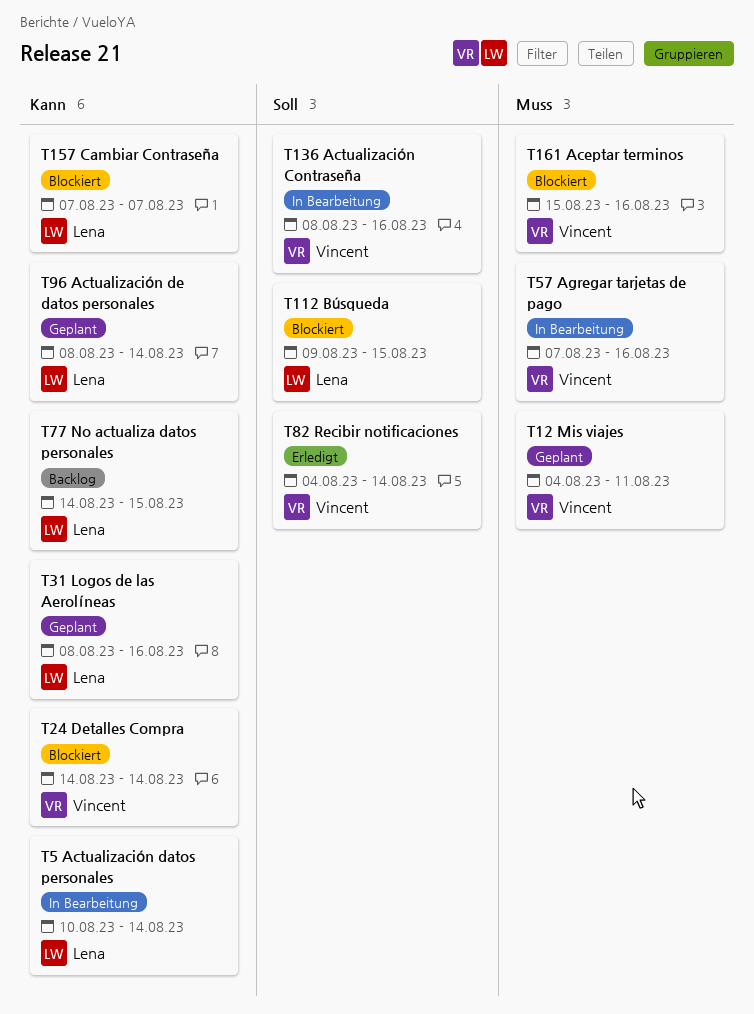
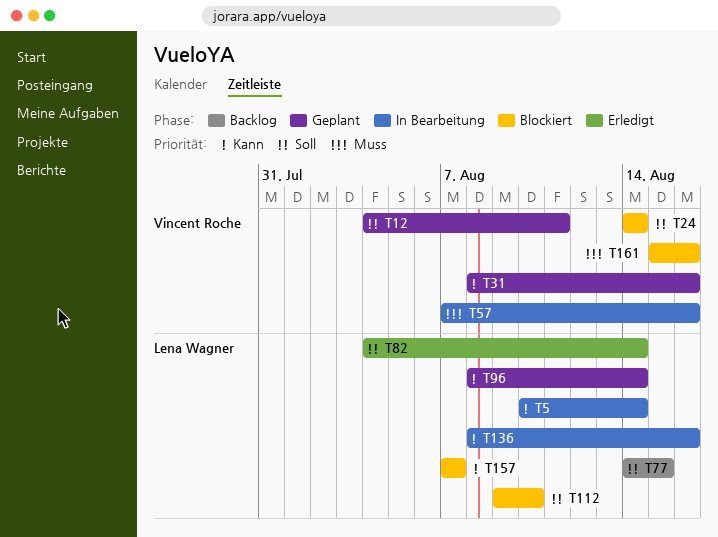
T12, priority: Muss -> Soll
T24, priority: Kann -> Soll
T31, owner: Lena Wagner -> Vincent Roche
T77, priority: Kann -> Soll
T82, owner: Vincent Roche -> Lena Wagner
T112, due: Aug 15 -> Aug 10
T136, owner: Vincent Roche -> Lena Wagner
T136, priority: Soll -> Kann

